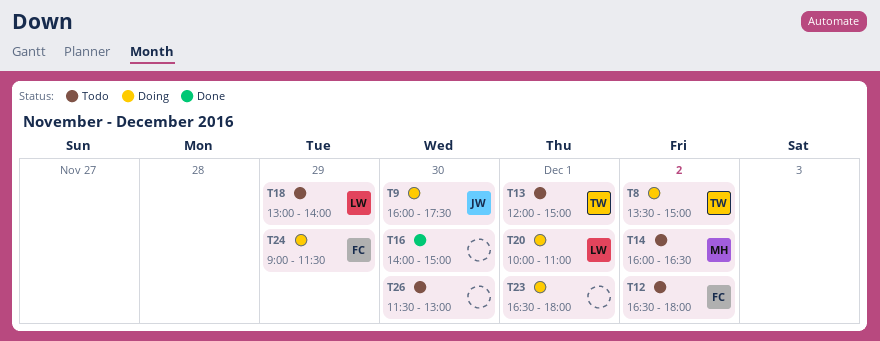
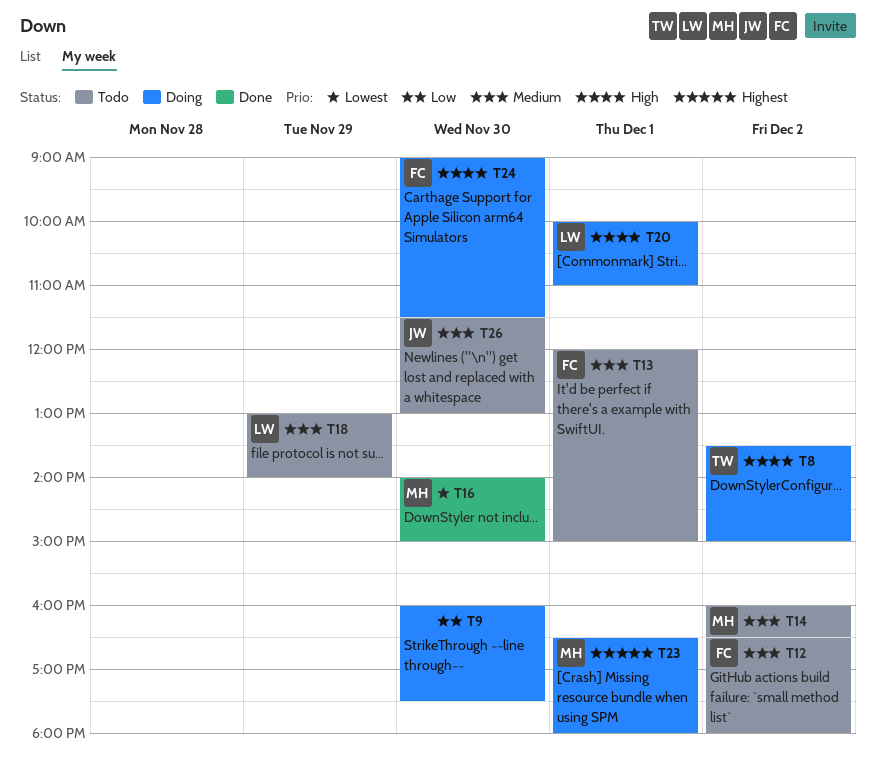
T9, owner: JW -> none
T13, owner: TW -> FC
T16, owner: none -> MH
T23, owner: none -> MH
T24, day: Nov 29 -> Nov 30
T26, owner: none -> JW

